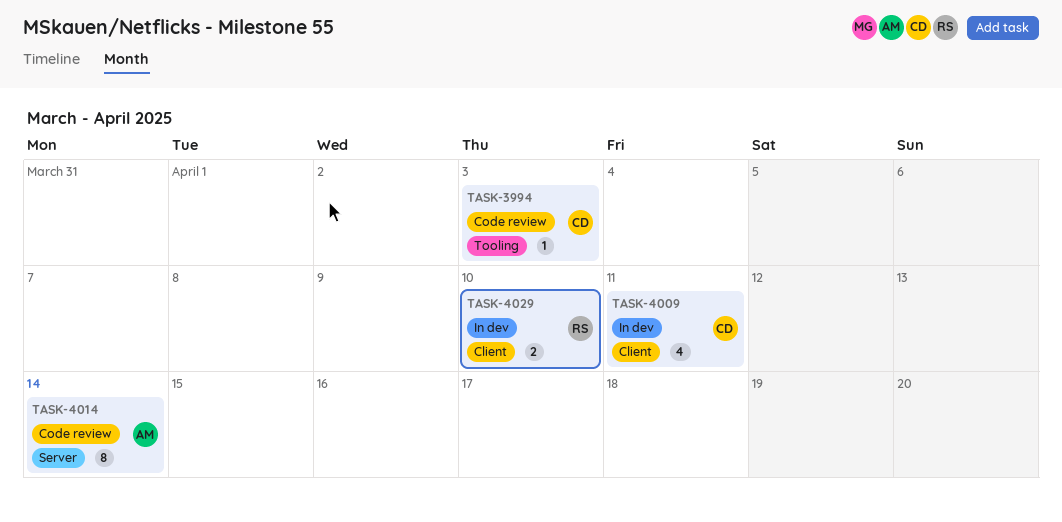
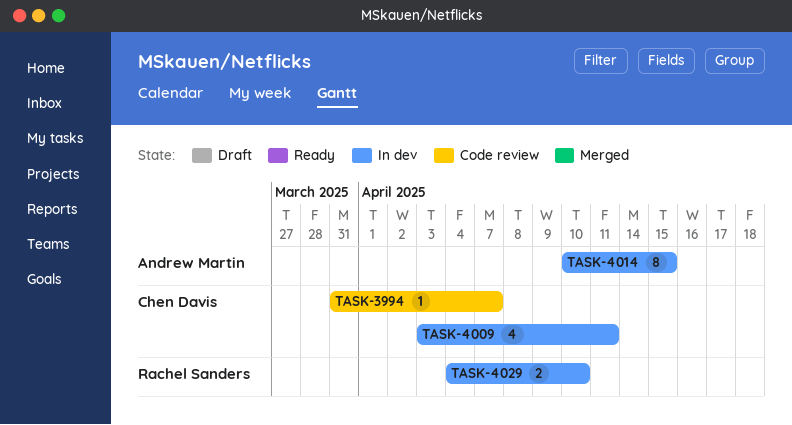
TASK-3994, due: Apr 3 -> Apr 7
TASK-4014, status: Code review -> In dev
TASK-4014, due: Apr 14 -> Apr 15

